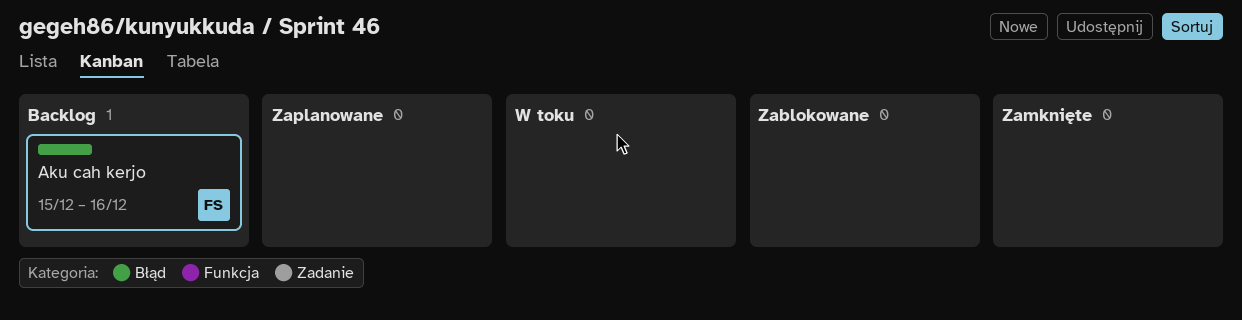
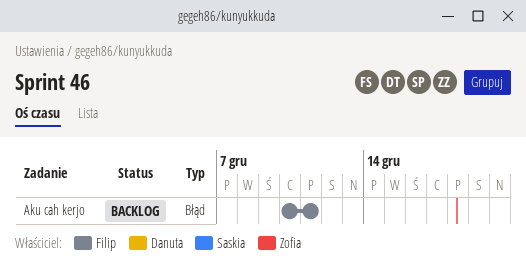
Aku cah kerjo, start: Dec 15 -> Dec 10
Aku cah kerjo, due: Dec 16 -> Dec 11

